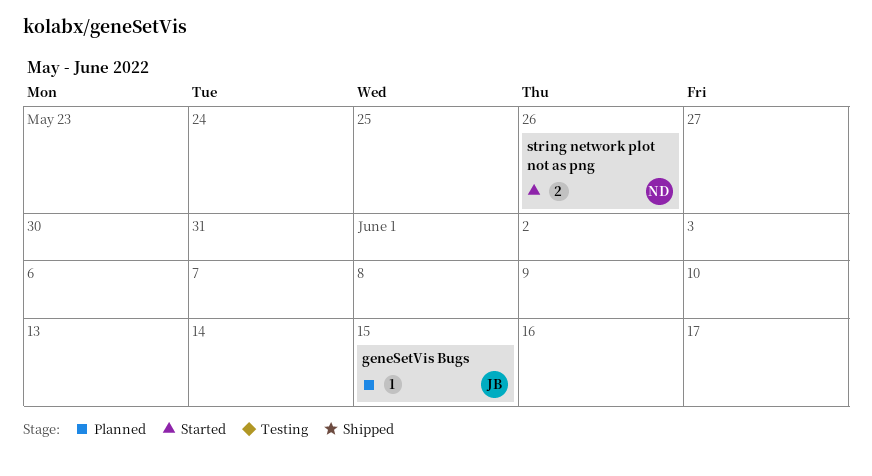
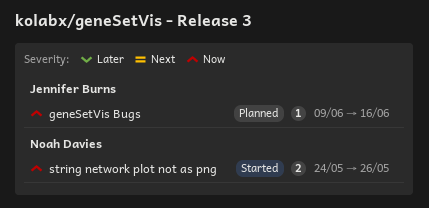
geneSetVis Bugs, due: Jun 15 -> Jun 16

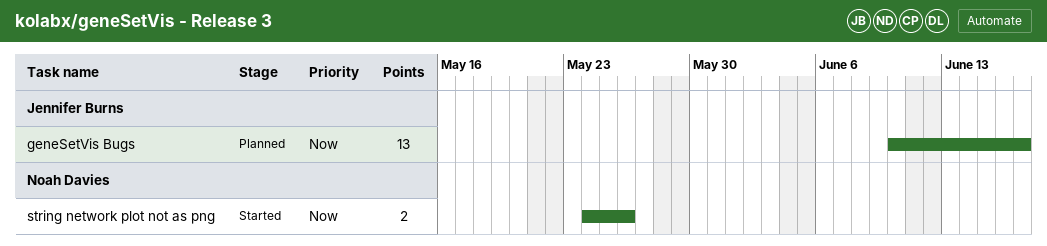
geneSetVis Bugs, estimate: 1 -> 13
geneSetVis Bugs, start: Jun 9 -> Jun 10
geneSetVis Bugs, due: Jun 16 -> Jun 17

